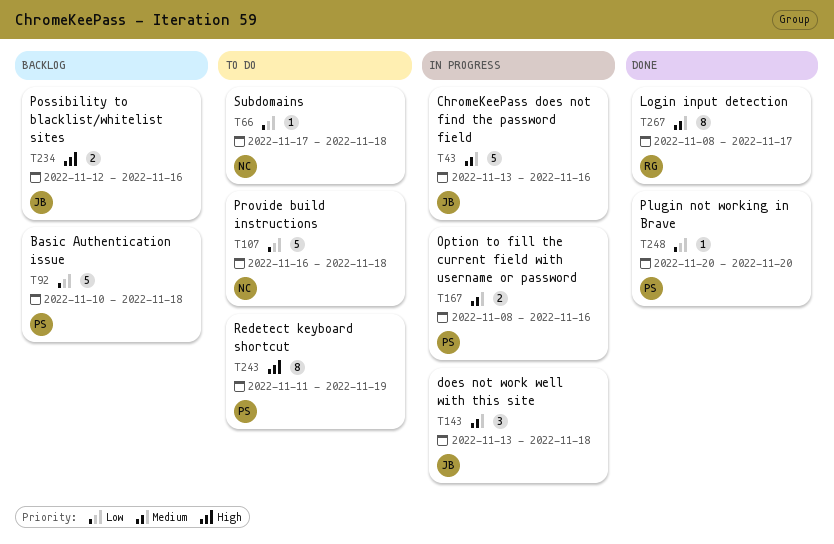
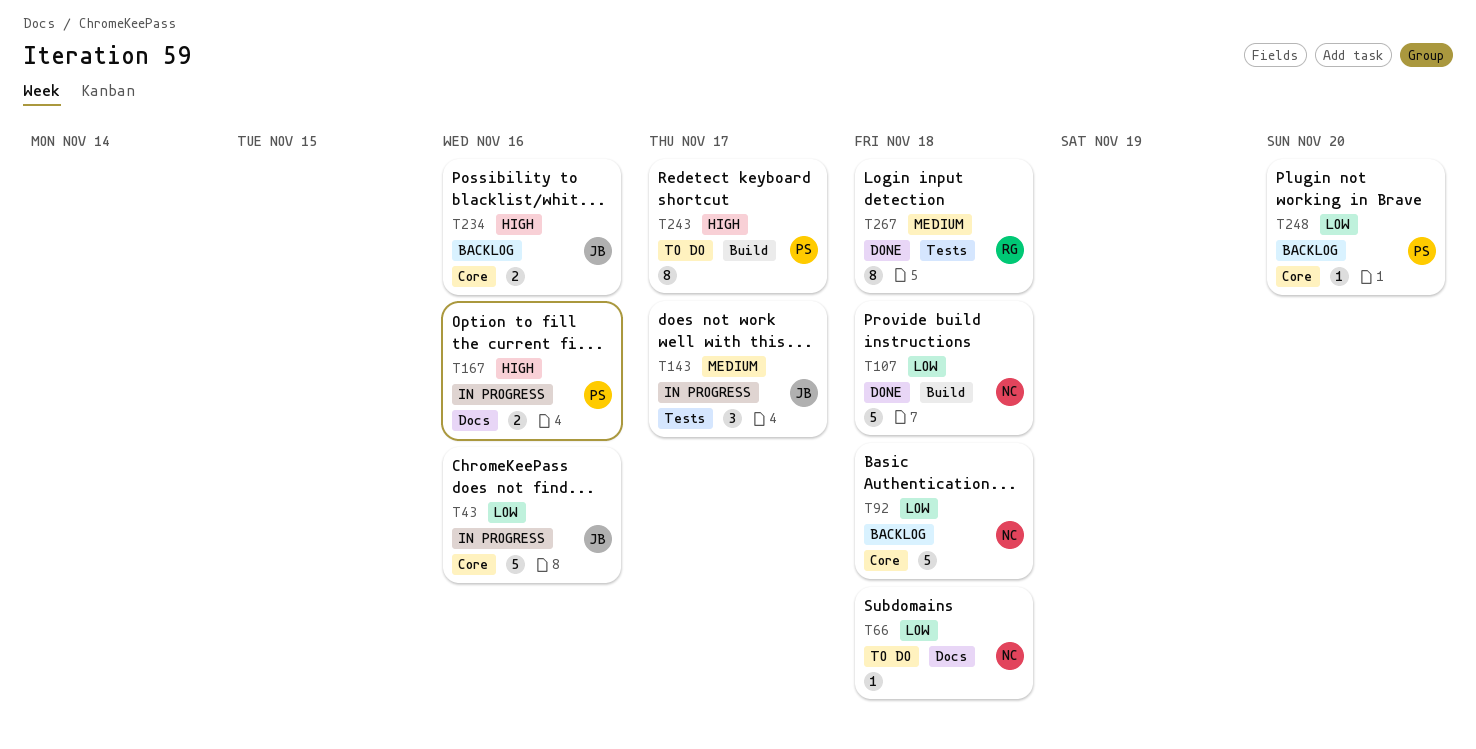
T43, priority: Medium -> Low
T92, owner: PS -> NC
T107, status: To do -> Done
T143, due: Nov 18 -> Nov 17
T167, priority: Medium -> High
T243, due: Nov 19 -> Nov 17
T248, status: Done -> Backlog
T267, due: Nov 17 -> Nov 18

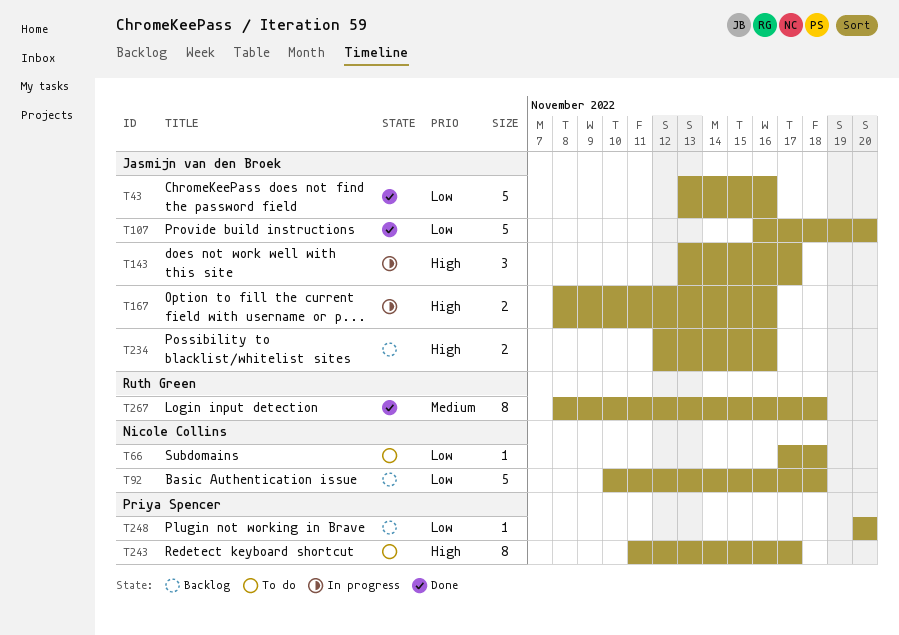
T43, status: In progress -> Done
T107, owner: Nicole Collins -> Jasmijn van den Broek
T107, due: Nov 18 -> Nov 20
T143, priority: Medium -> High
T167, owner: Priya Spencer -> Jasmijn van den Broek

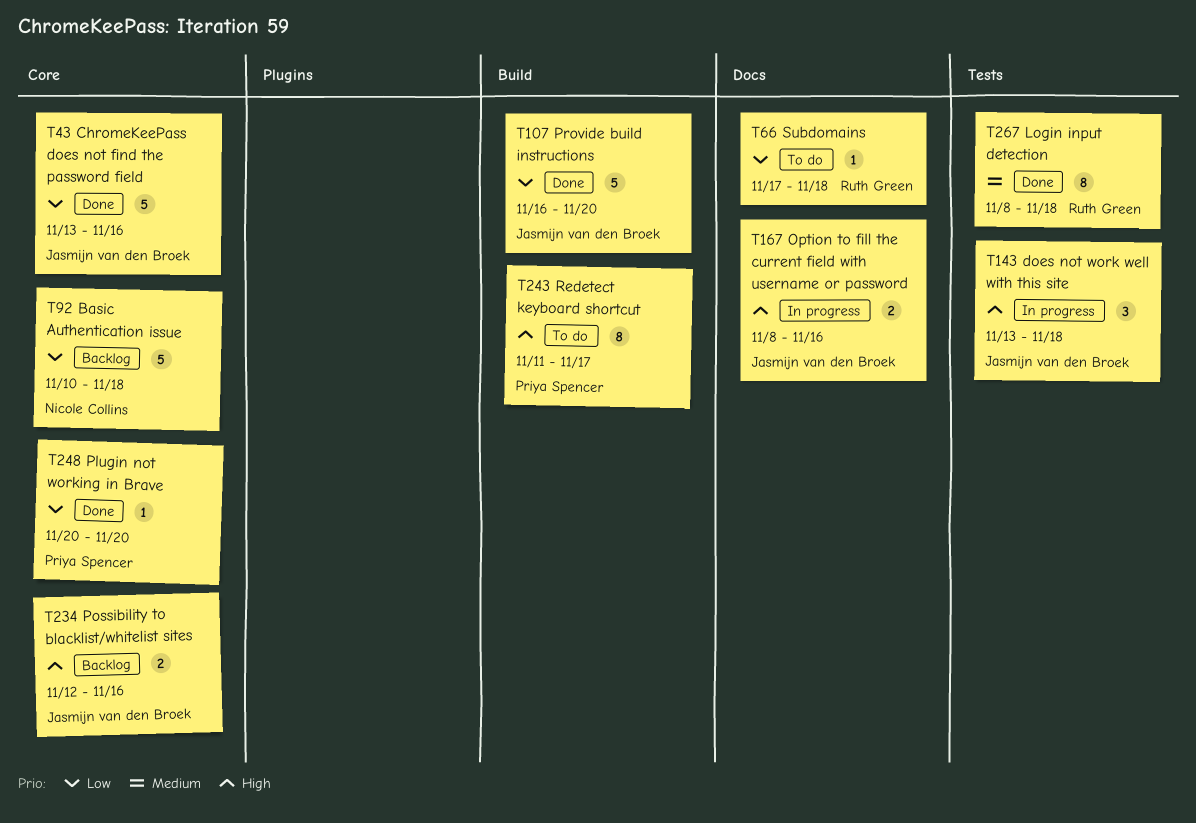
T66, owner: Nicole Collins -> Ruth Green
T143, due: Nov 17 -> Nov 18
T248, status: Backlog -> Done

